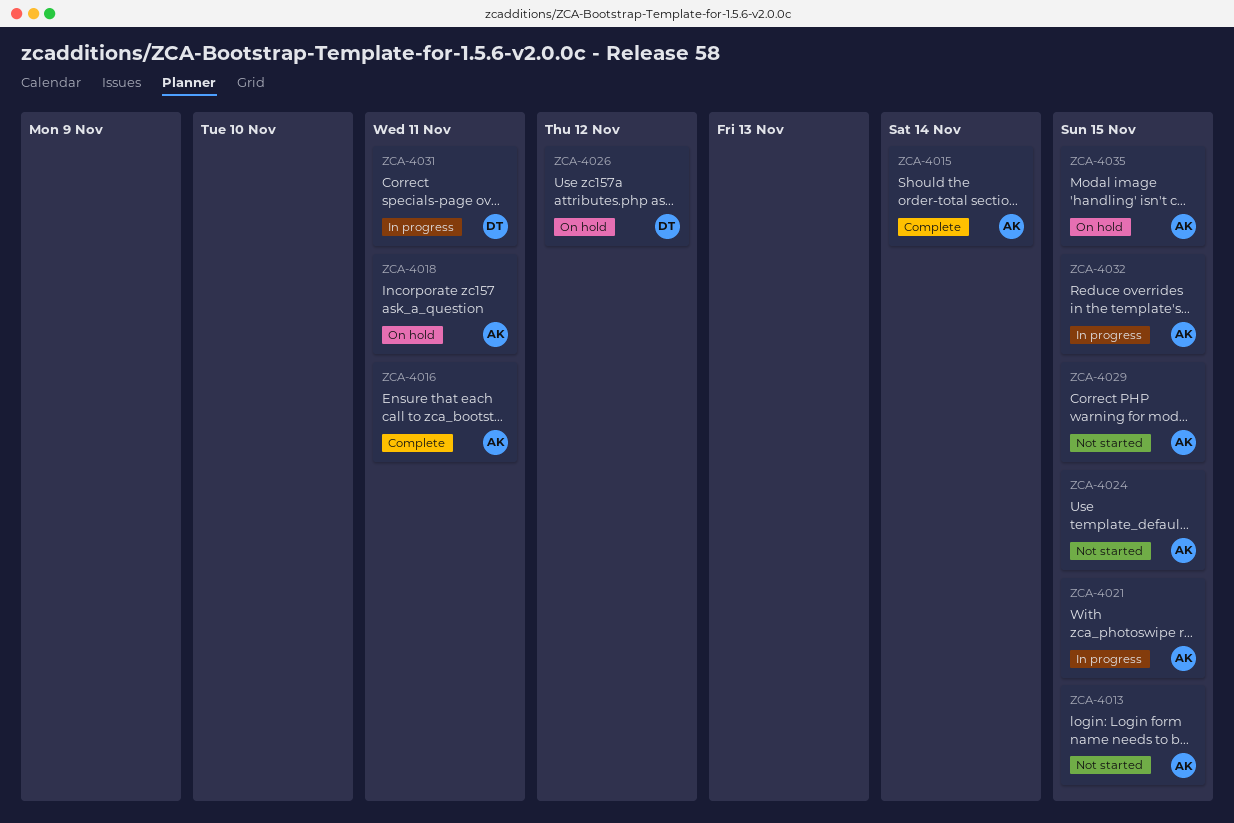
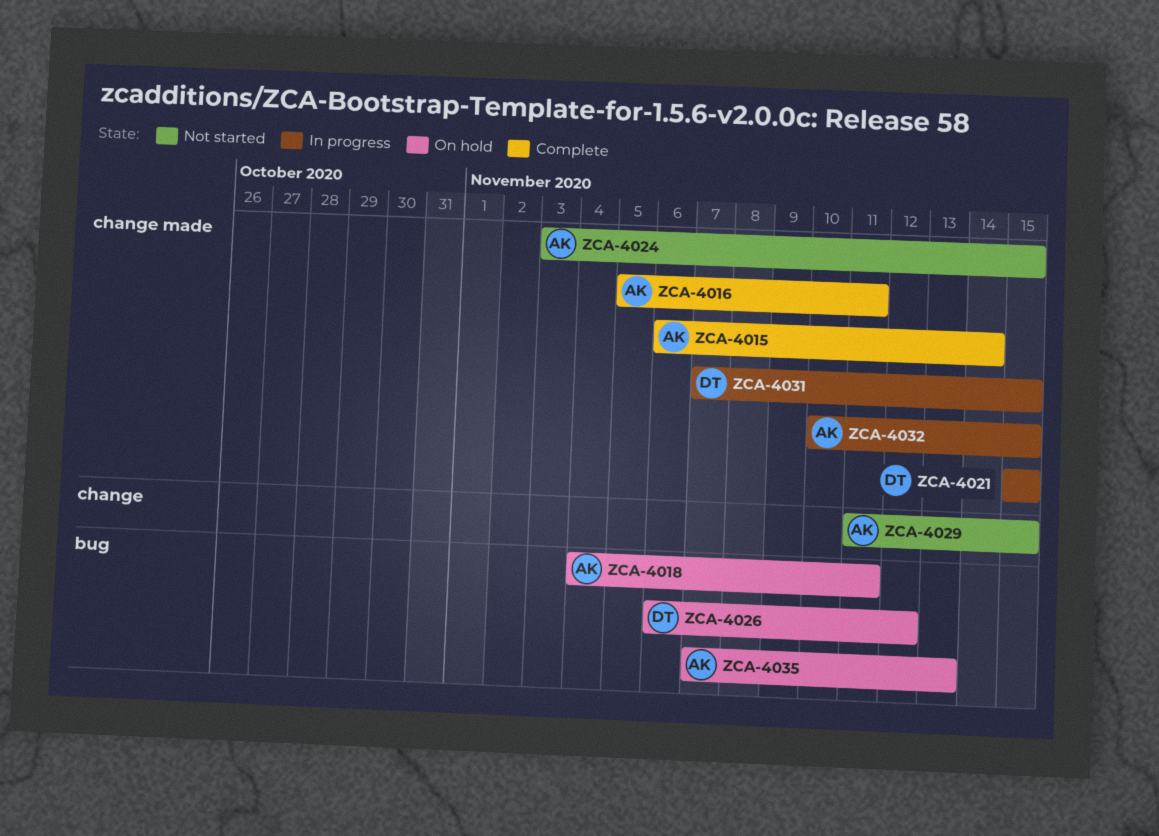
ZCA-4013: present -> none
ZCA-4021, owner: AK -> DT
ZCA-4031, due: Nov 11 -> Nov 15
ZCA-4035, due: Nov 15 -> Nov 13

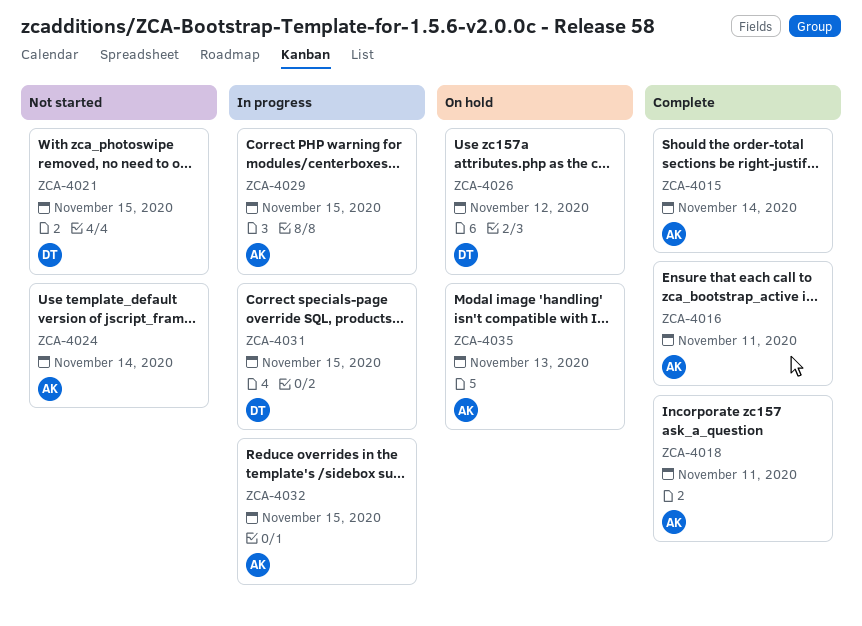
ZCA-4018, status: On hold -> Complete
ZCA-4021, status: In progress -> Not started
ZCA-4024, due: Nov 15 -> Nov 14
ZCA-4029, status: Not started -> In progress

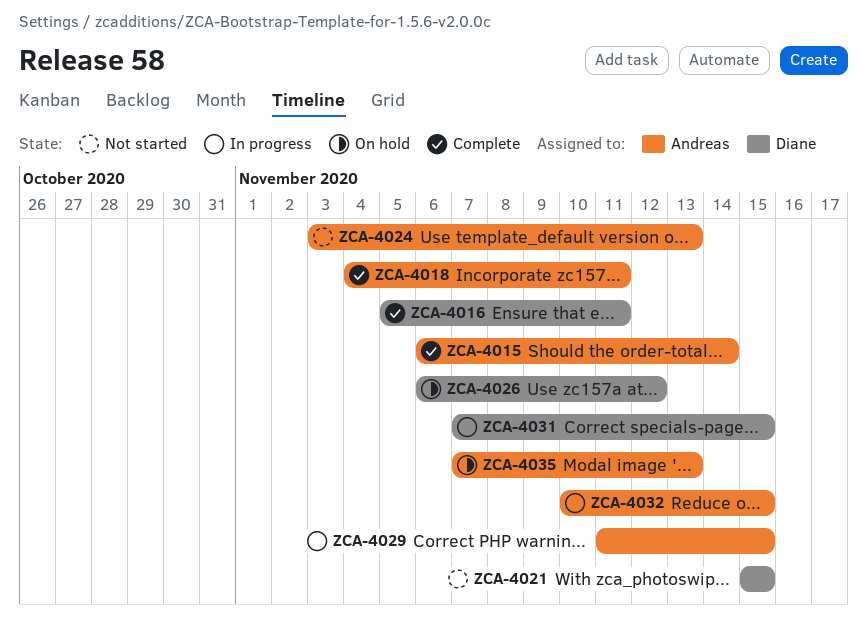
ZCA-4016, owner: Andreas -> Diane
ZCA-4024, due: Nov 14 -> Nov 13

